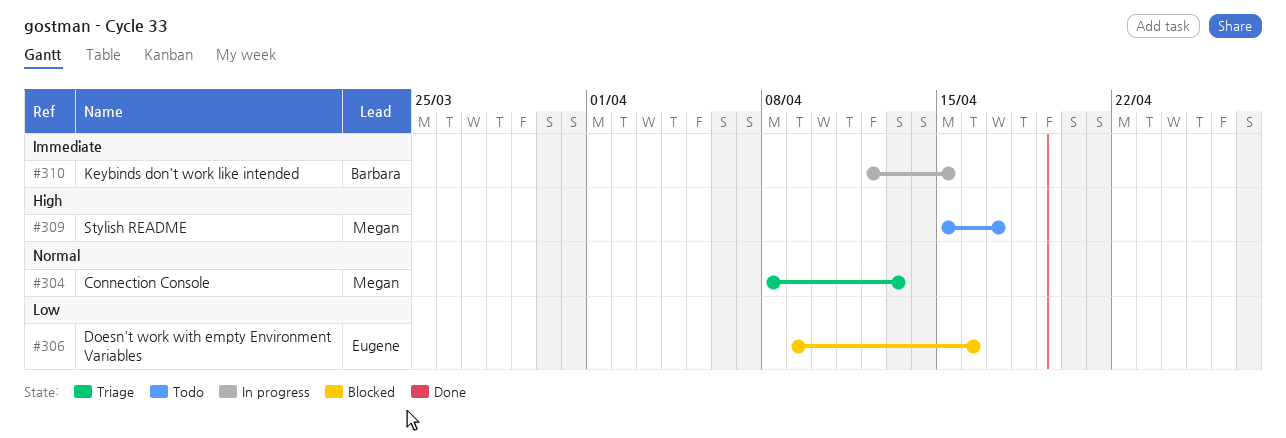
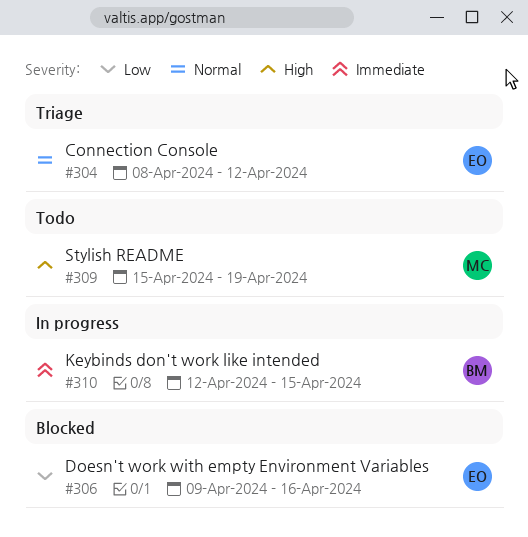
#304, owner: Megan -> Eugene
#304, due: Apr 13 -> Apr 12
#309, due: Apr 17 -> Apr 19

